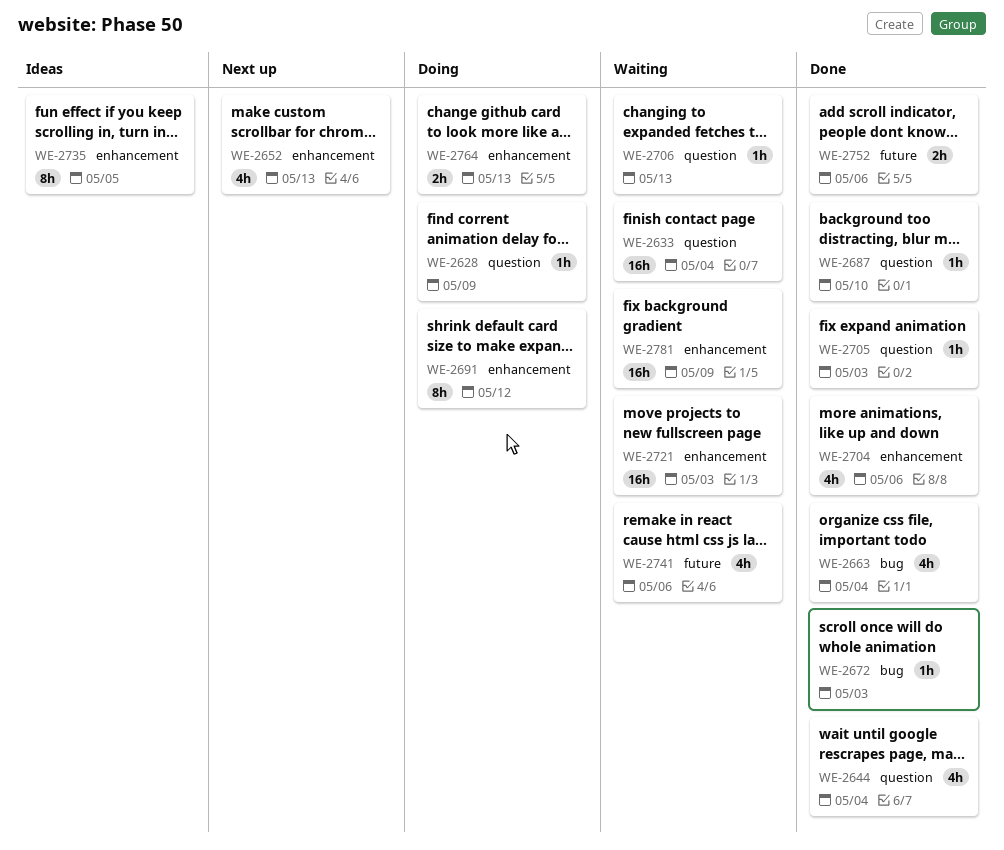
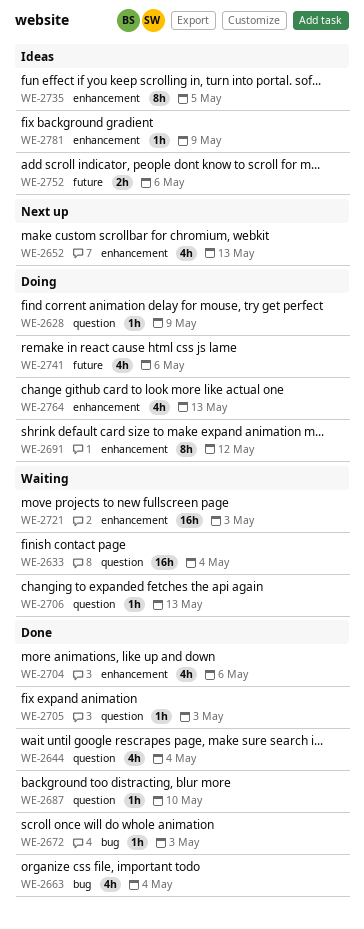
WE-2741, status: Waiting -> Doing
WE-2752, status: Done -> Ideas
WE-2764, estimate: 2h -> 4h
WE-2781, status: Waiting -> Ideas
WE-2781, estimate: 16h -> 1h

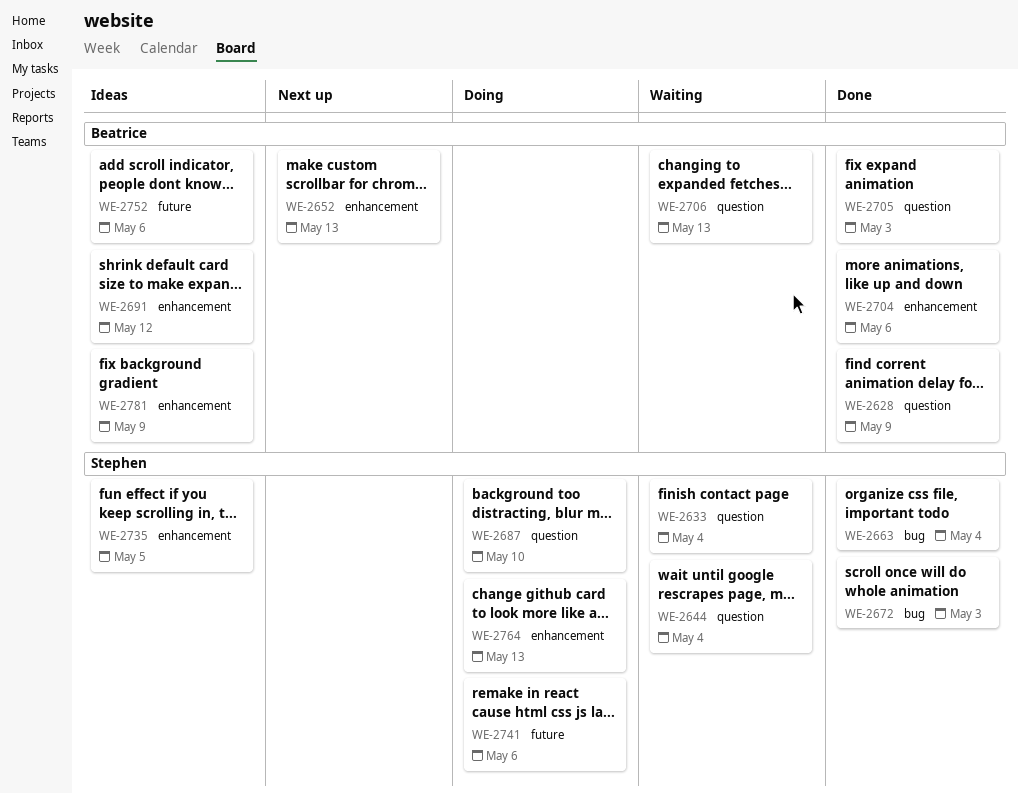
WE-2628, status: Doing -> Done
WE-2644, status: Done -> Waiting
WE-2687, status: Done -> Doing
WE-2691, status: Doing -> Ideas
WE-2721: present -> none

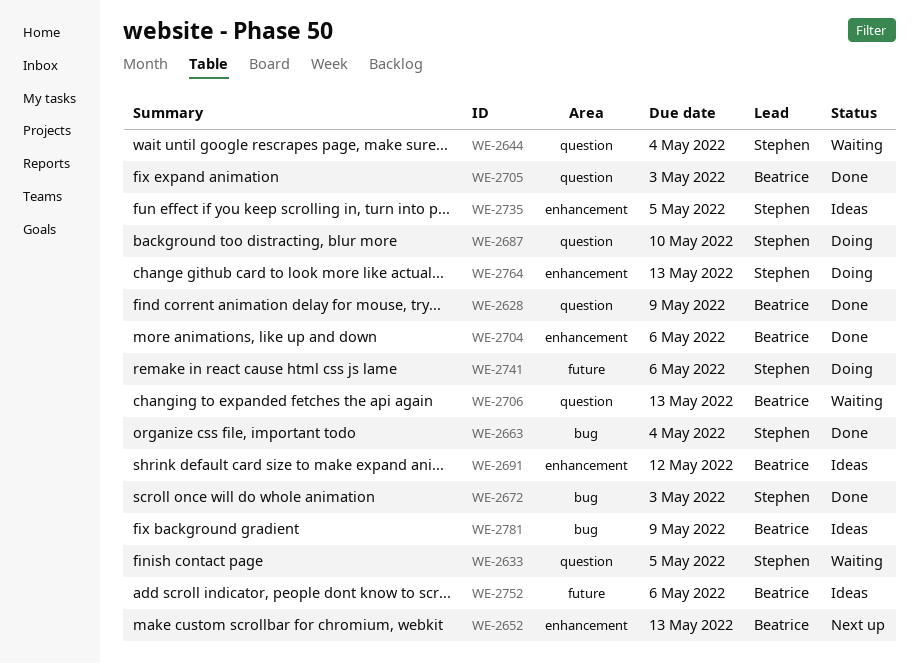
WE-2633, due: May 4 -> May 5
WE-2781, label: enhancement -> bug

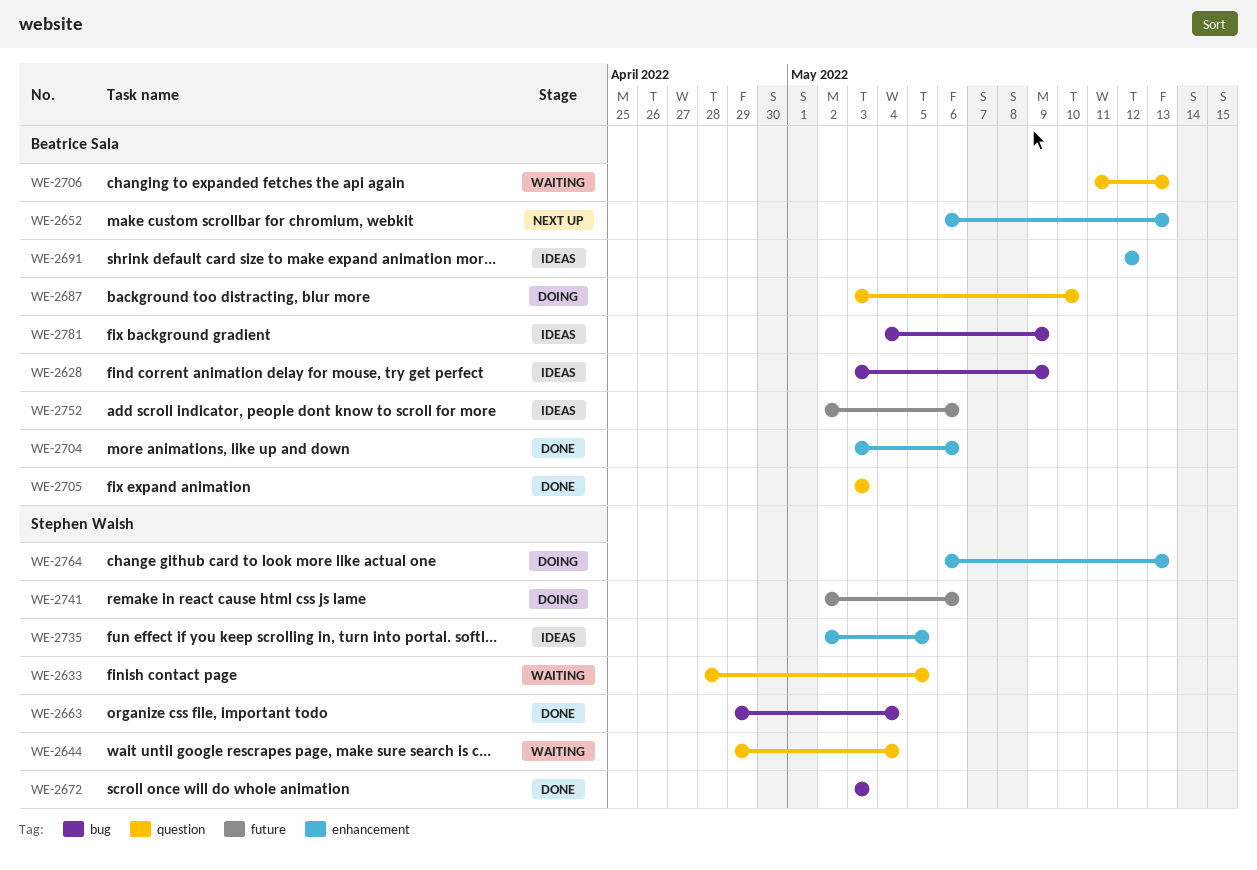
WE-2628, status: Done -> Ideas
WE-2628, label: question -> bug
WE-2687, owner: Stephen Walsh -> Beatrice Sala

